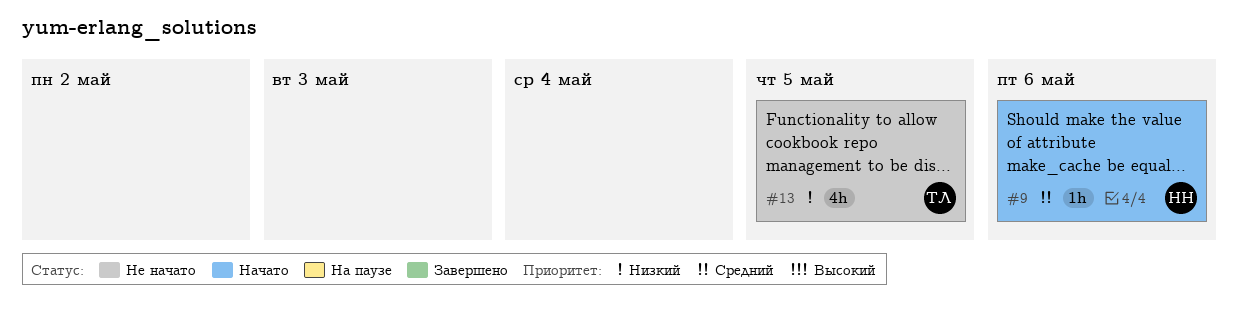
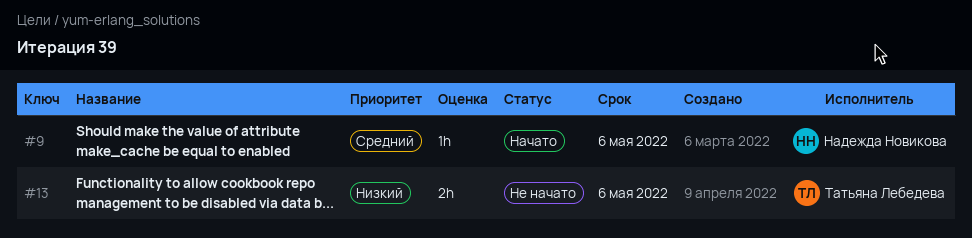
#13, estimate: 4h -> 2h
#13, due: May 5 -> May 6

